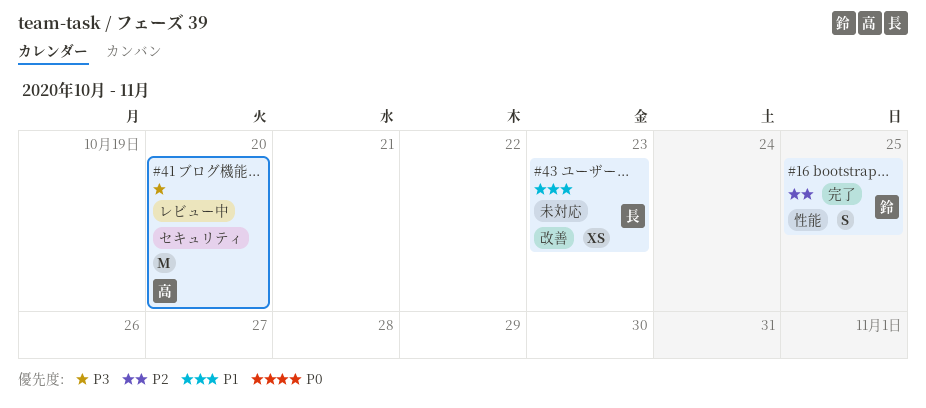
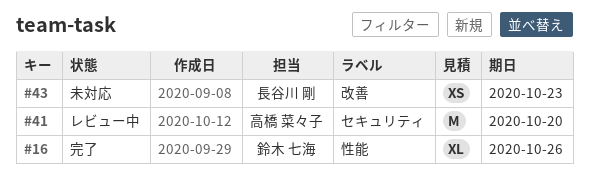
#16, estimate: S -> XL
#16, due: Oct 25 -> Oct 26

